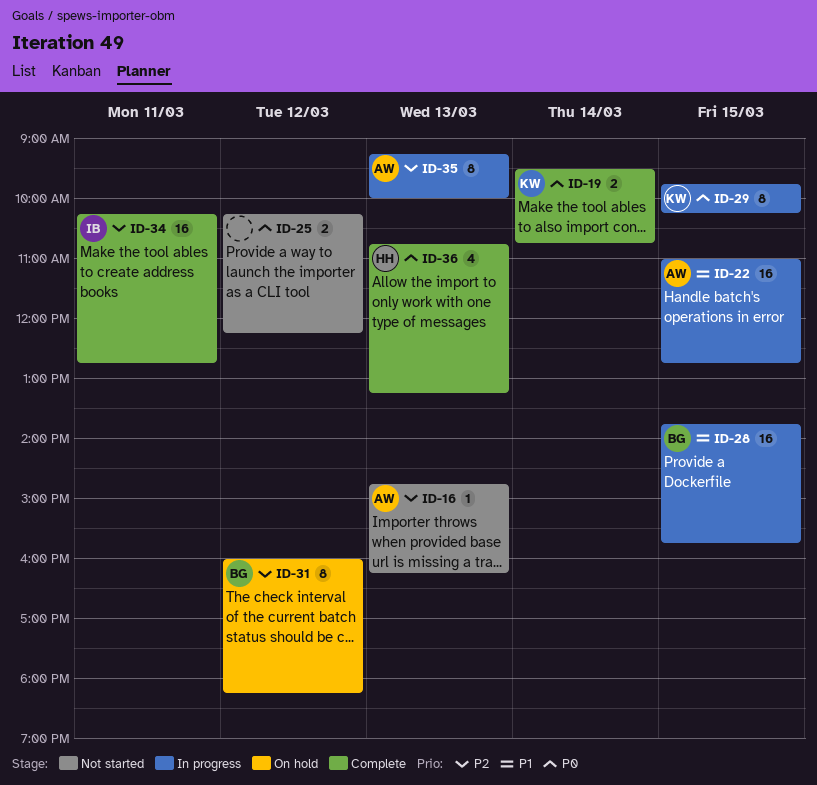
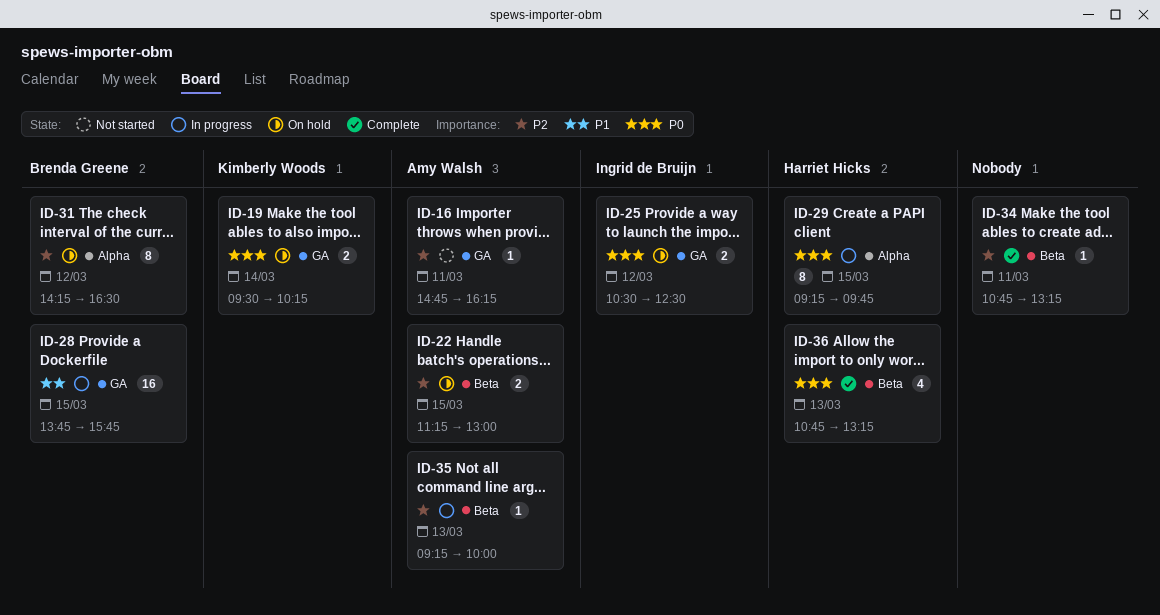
ID-16, day: Mar 13 -> Mar 11
ID-19, status: Complete -> On hold
ID-19, ends: 10:45 -> 10:15
ID-22, status: In progress -> On hold
ID-22, priority: P1 -> P2
ID-22, estimate: 16 -> 2
ID-22, begins: 11:00 -> 11:15
ID-22, ends: 12:45 -> 13:00
ID-25, status: Not started -> On hold
ID-25, owner: none -> Ingrid de Bruijn
ID-25, begins: 10:15 -> 10:30
ID-25, ends: 12:15 -> 12:30
ID-29, owner: Kimberly Woods -> Harriet Hicks
ID-29, begins: 09:45 -> 09:15
ID-29, ends: 10:15 -> 09:45
ID-31, begins: 16:00 -> 14:15
ID-31, ends: 18:15 -> 16:30
ID-34, owner: Ingrid de Bruijn -> none
ID-34, estimate: 16 -> 1
ID-34, begins: 10:15 -> 10:45
ID-34, ends: 12:45 -> 13:15
ID-35, estimate: 8 -> 1

